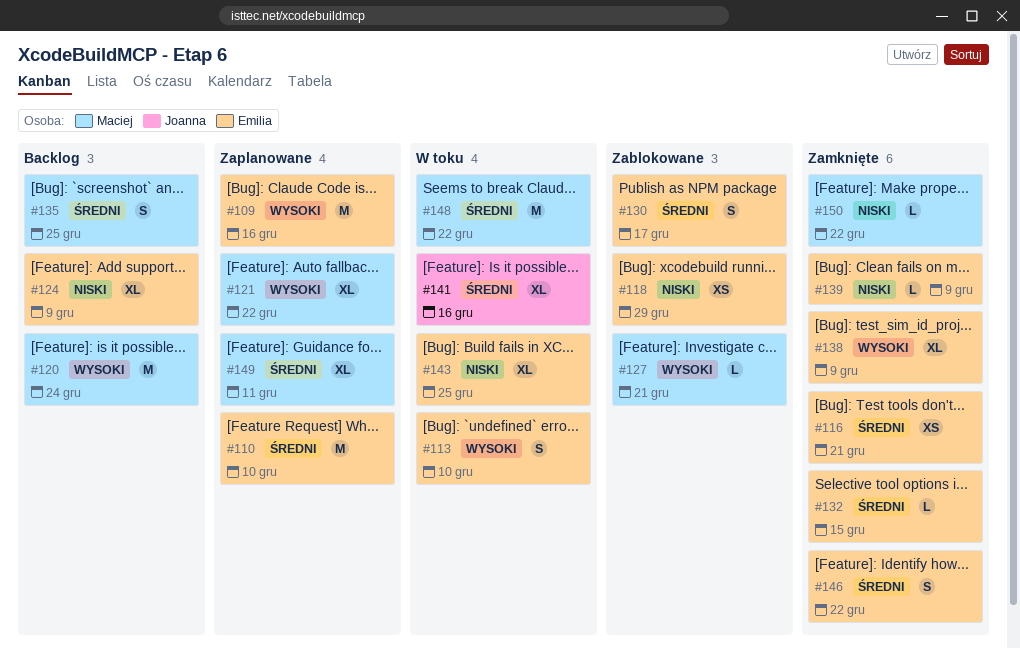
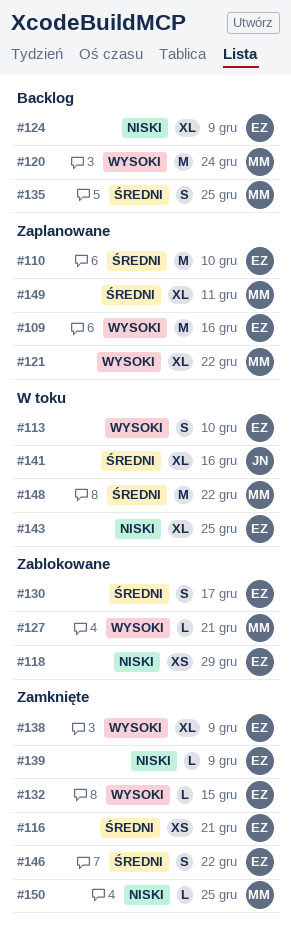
#132, priority: Średni -> Wysoki
#150, due: Dec 22 -> Dec 25

